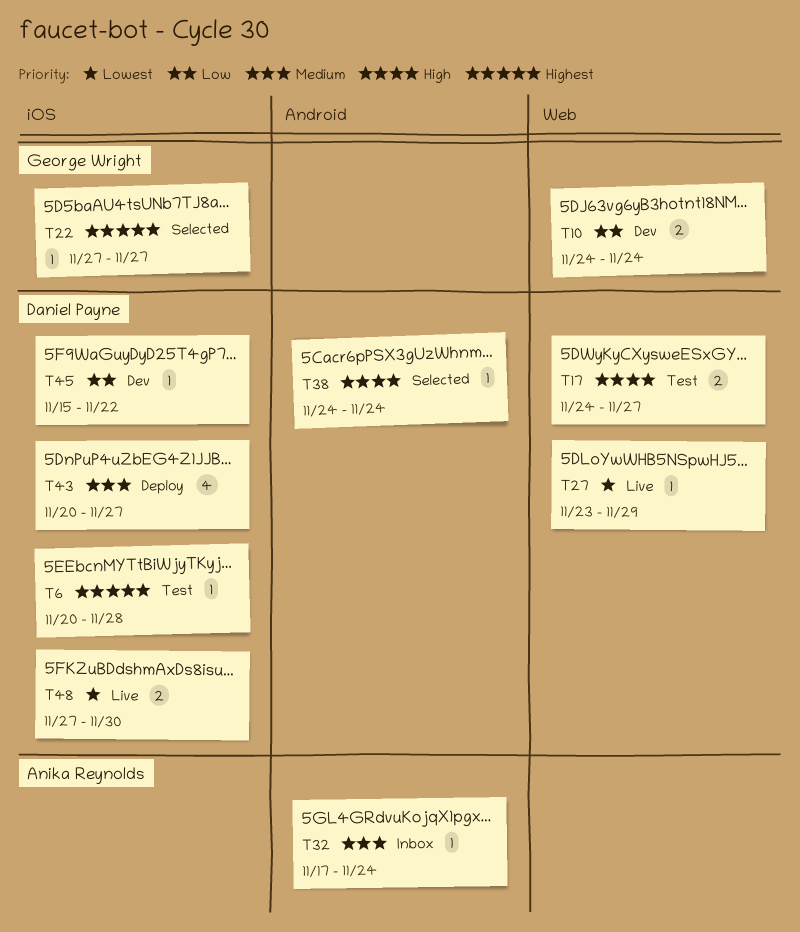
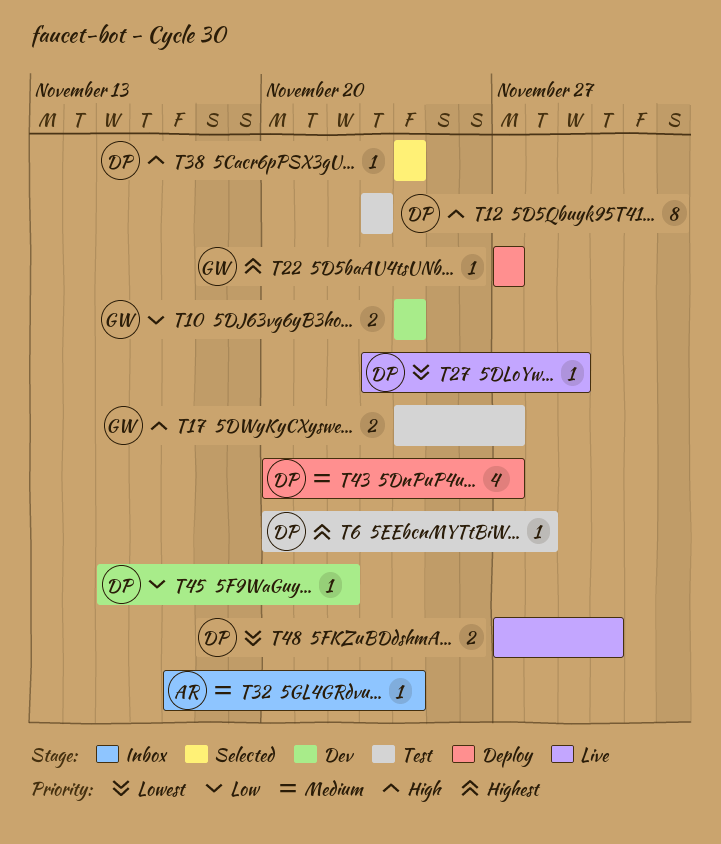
T12: none -> present
T17, owner: Daniel Payne -> George Wright
T22, status: Selected -> Deploy

